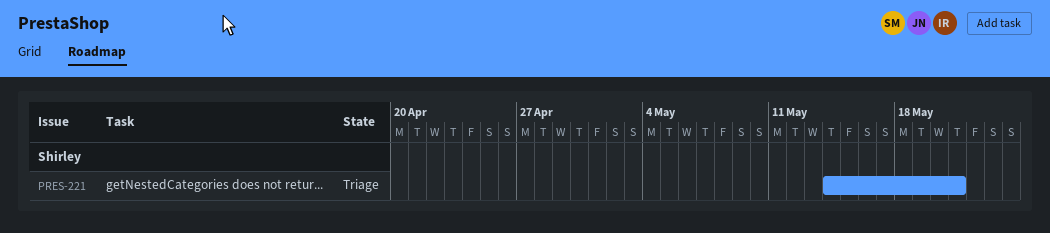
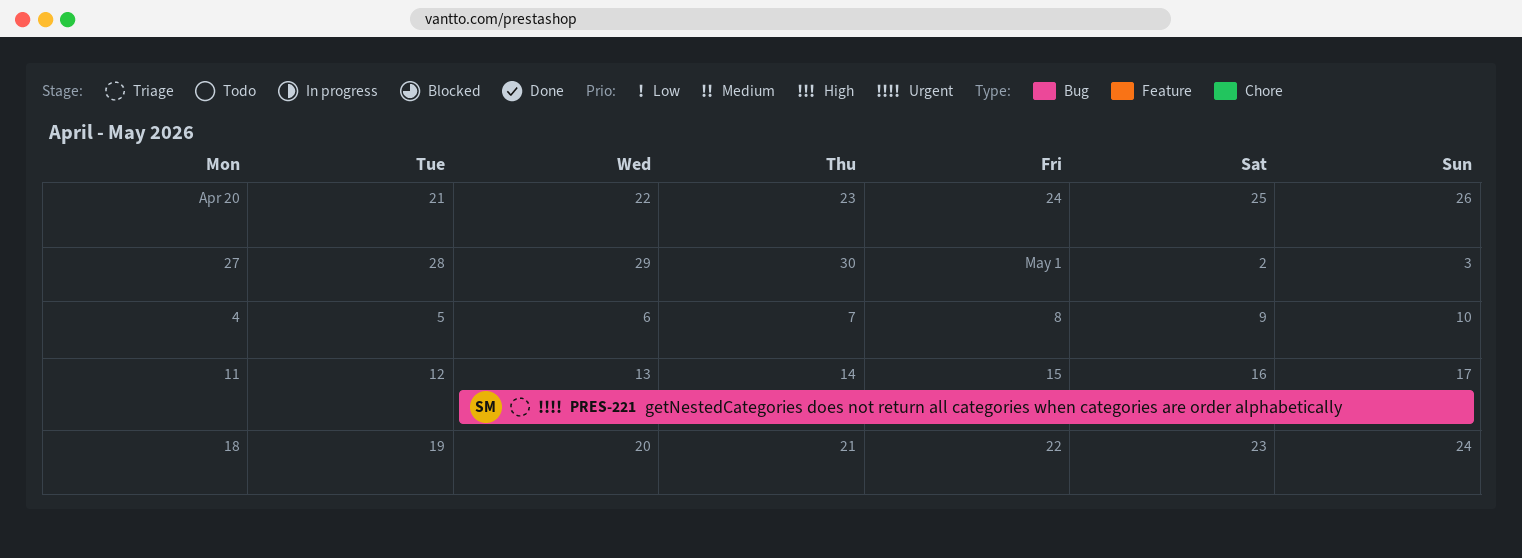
PRES-221, start: May 14 -> May 13
PRES-221, due: May 21 -> May 17

